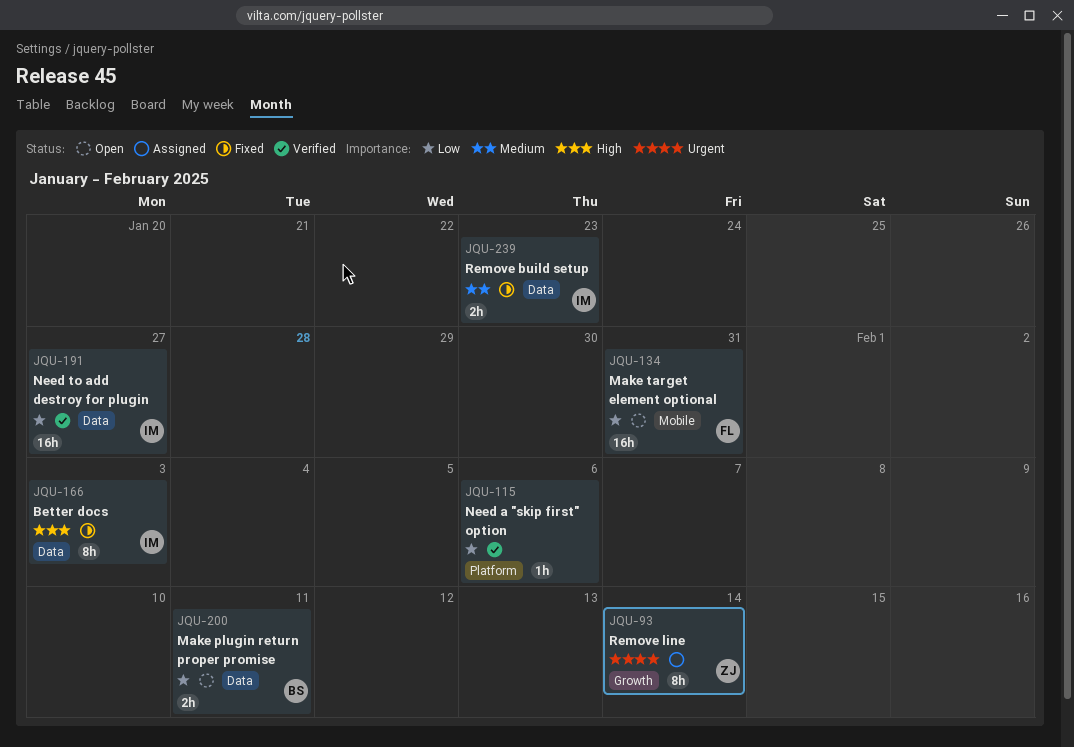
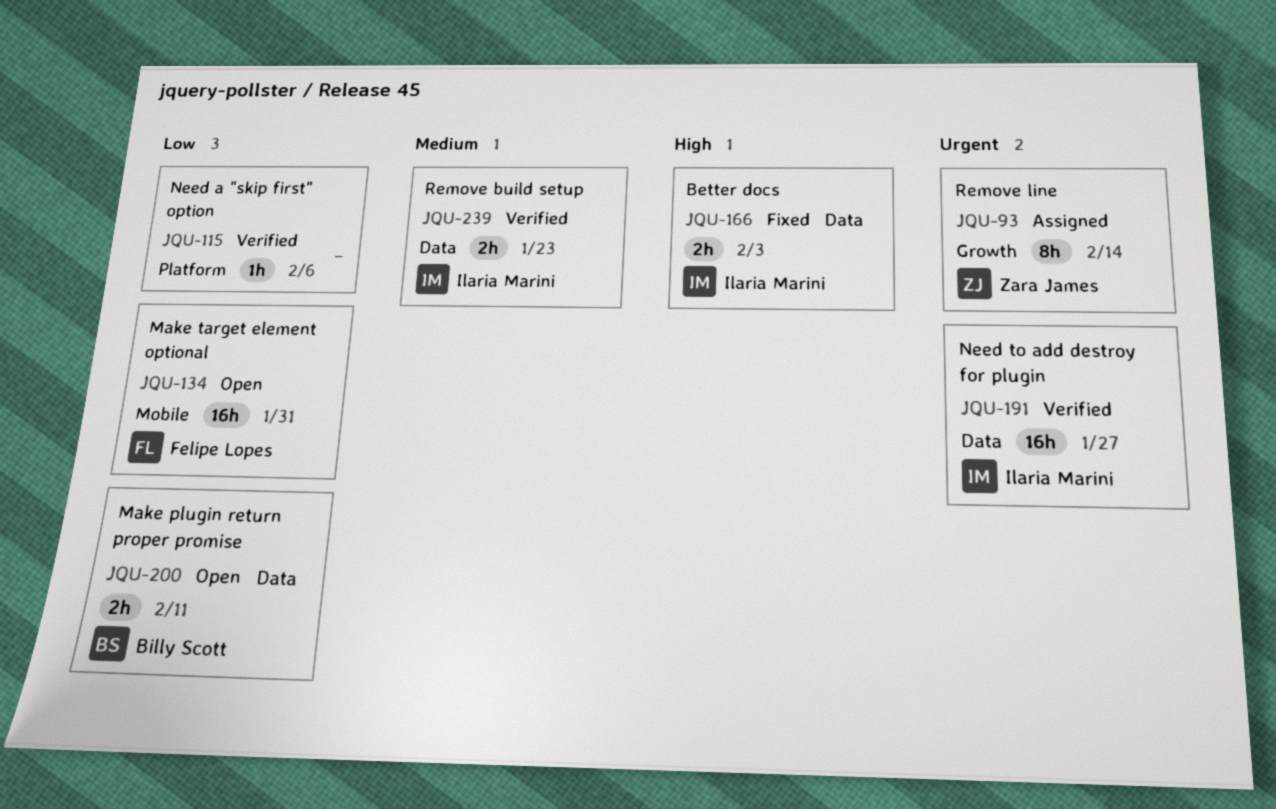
JQU-166, estimate: 8h -> 2h
JQU-191, priority: Low -> Urgent
JQU-239, status: Fixed -> Verified

